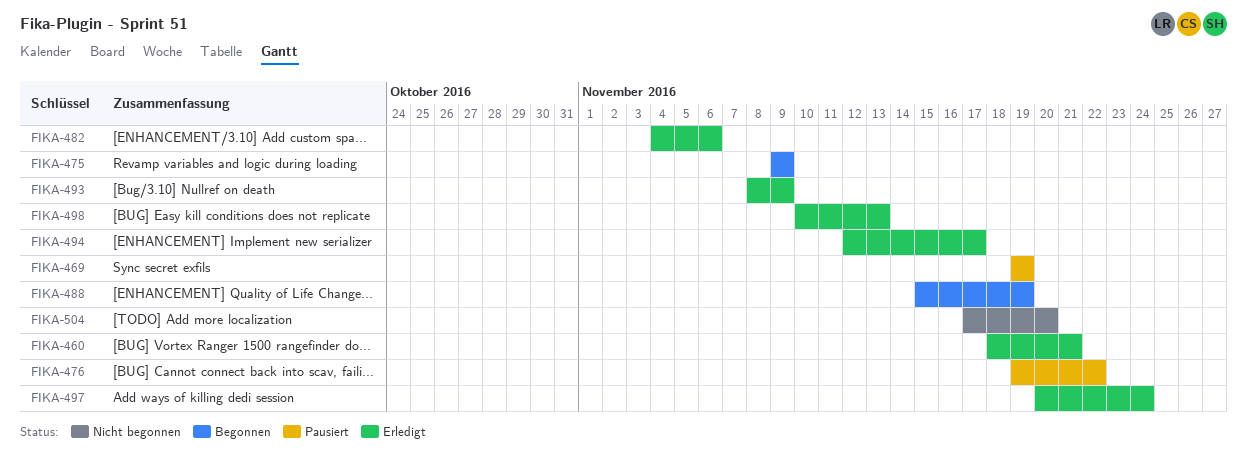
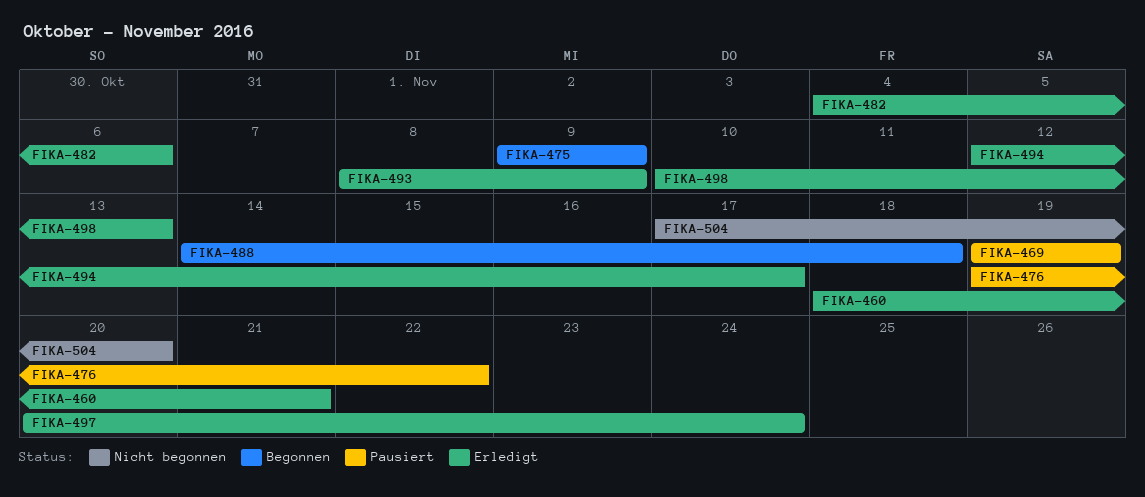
FIKA-488, start: Nov 15 -> Nov 14
FIKA-488, due: Nov 19 -> Nov 18

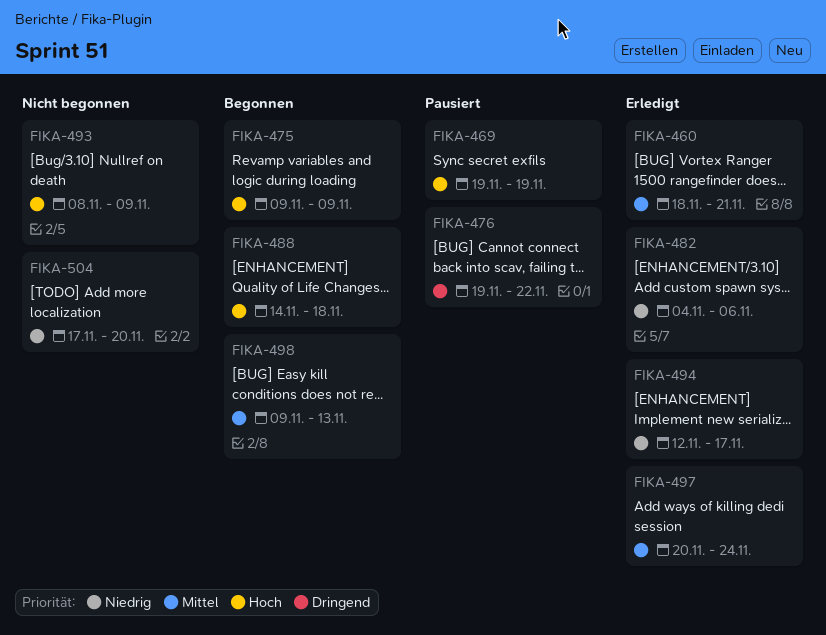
FIKA-493, status: Erledigt -> Nicht begonnen
FIKA-498, status: Erledigt -> Begonnen
FIKA-498, start: Nov 10 -> Nov 9

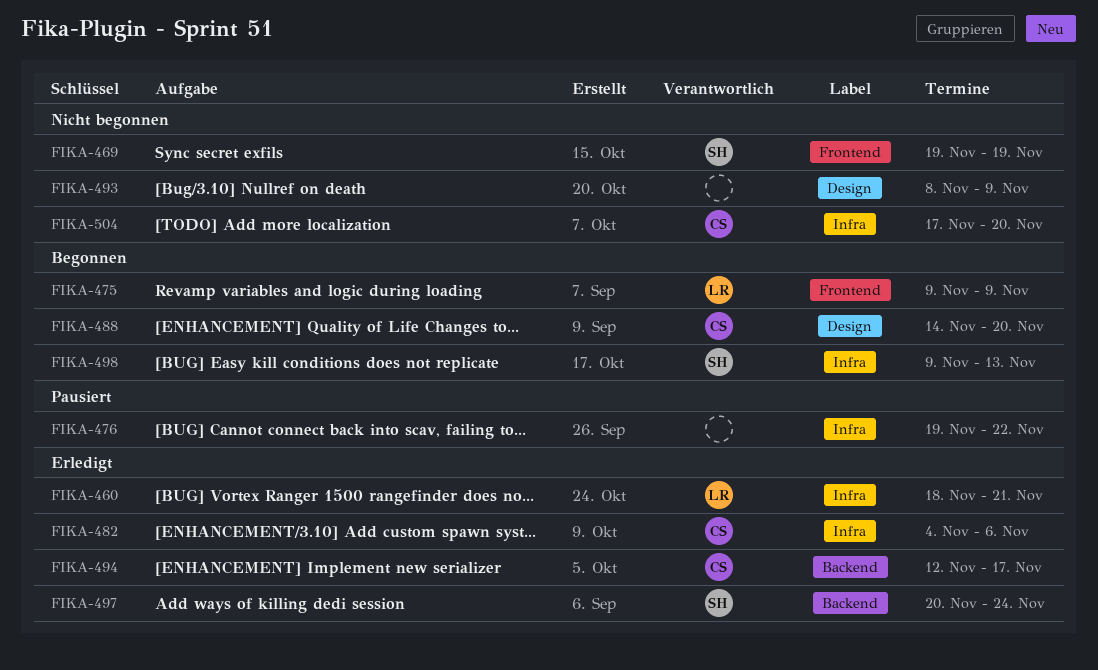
FIKA-469, status: Pausiert -> Nicht begonnen
FIKA-488, due: Nov 18 -> Nov 20

